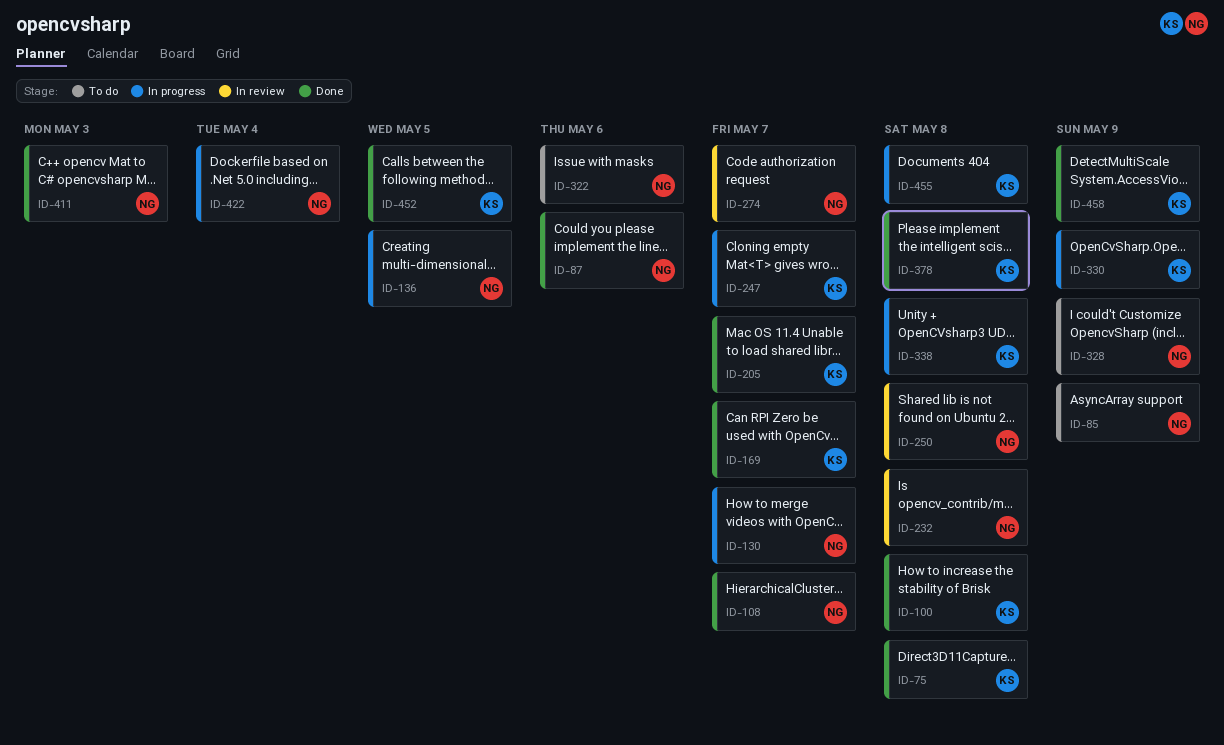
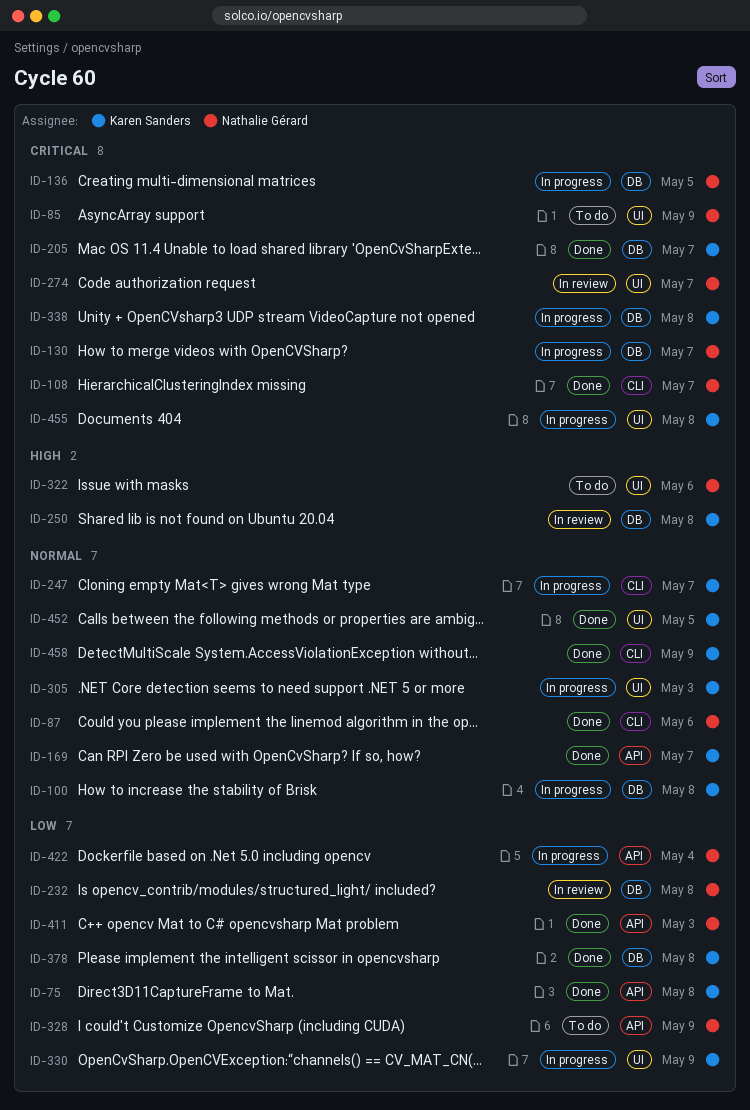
ID-100, status: Done -> In progress
ID-250, owner: Nathalie Gérard -> Karen Sanders
ID-305: none -> present

